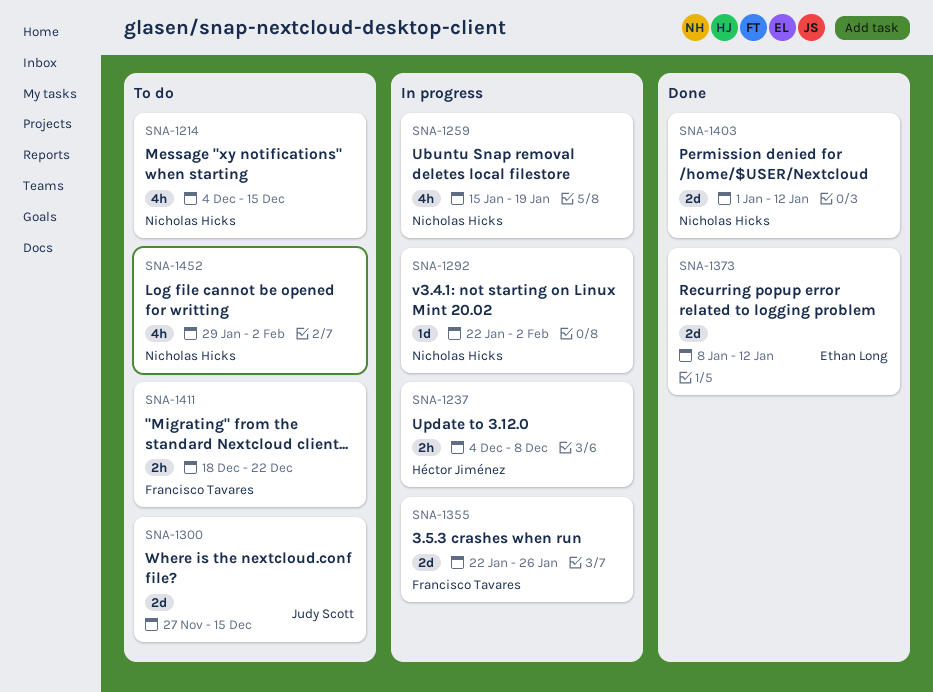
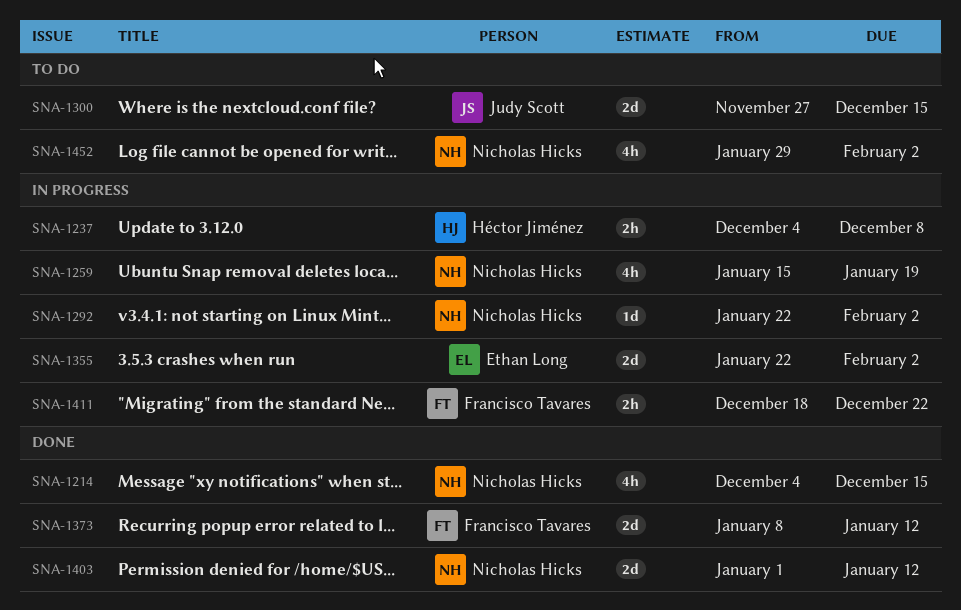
SNA-1214, status: To do -> Done
SNA-1355, owner: Francisco Tavares -> Ethan Long
SNA-1355, due: Jan 26 -> Feb 2
SNA-1373, owner: Ethan Long -> Francisco Tavares
SNA-1411, status: To do -> In progress

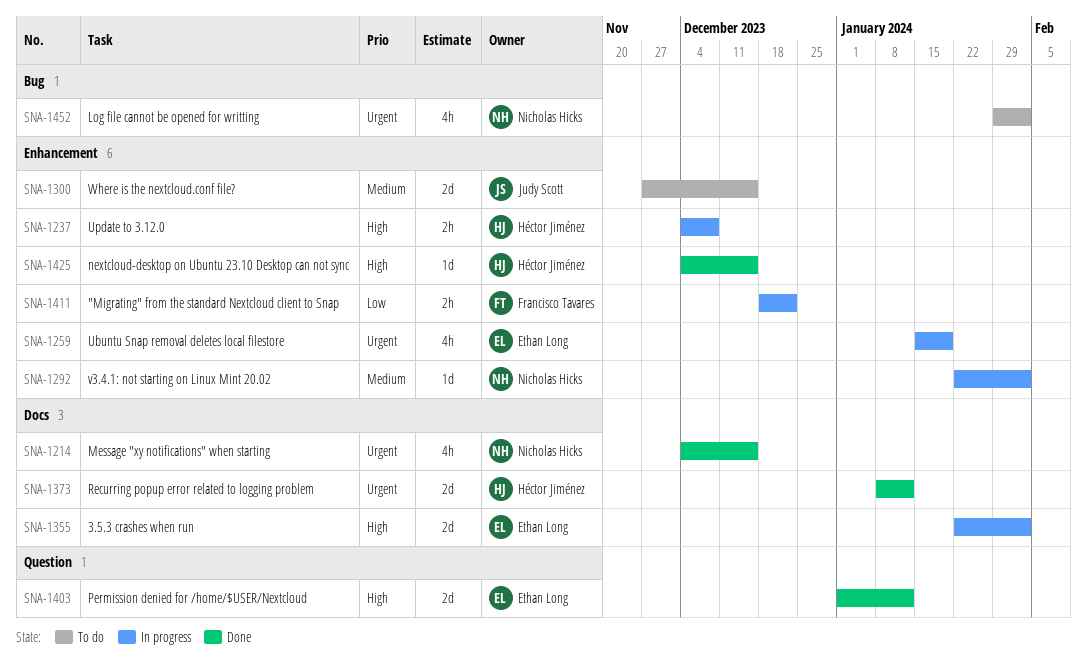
SNA-1259, owner: Nicholas Hicks -> Ethan Long
SNA-1373, owner: Francisco Tavares -> Héctor Jiménez
SNA-1403, owner: Nicholas Hicks -> Ethan Long
SNA-1425: none -> present

